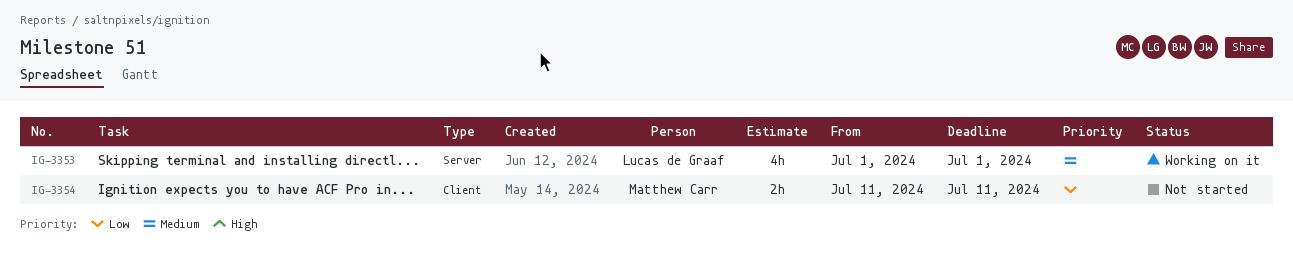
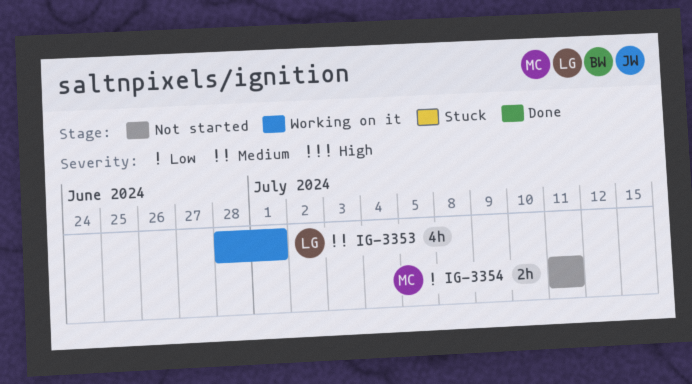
IG-3353, start: Jul 1 -> Jun 28

